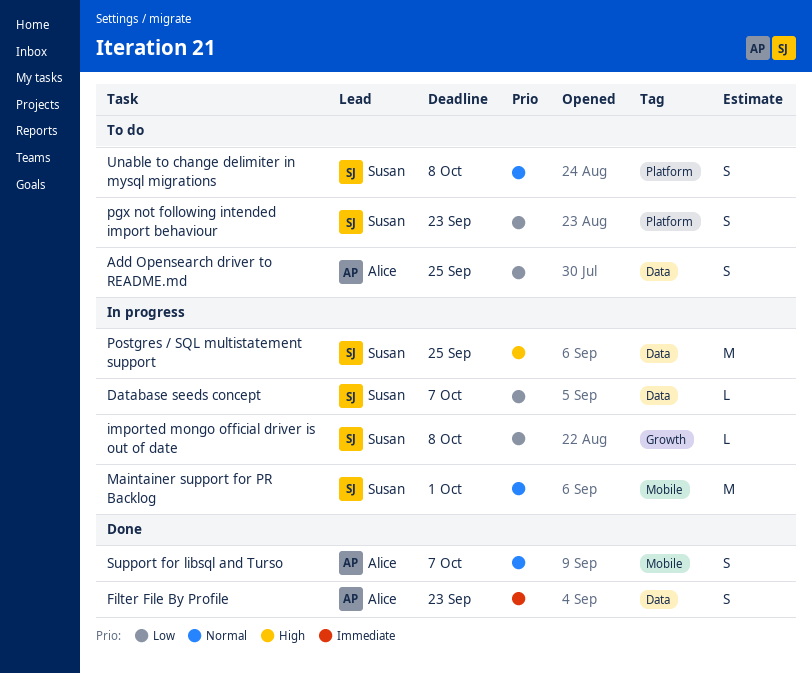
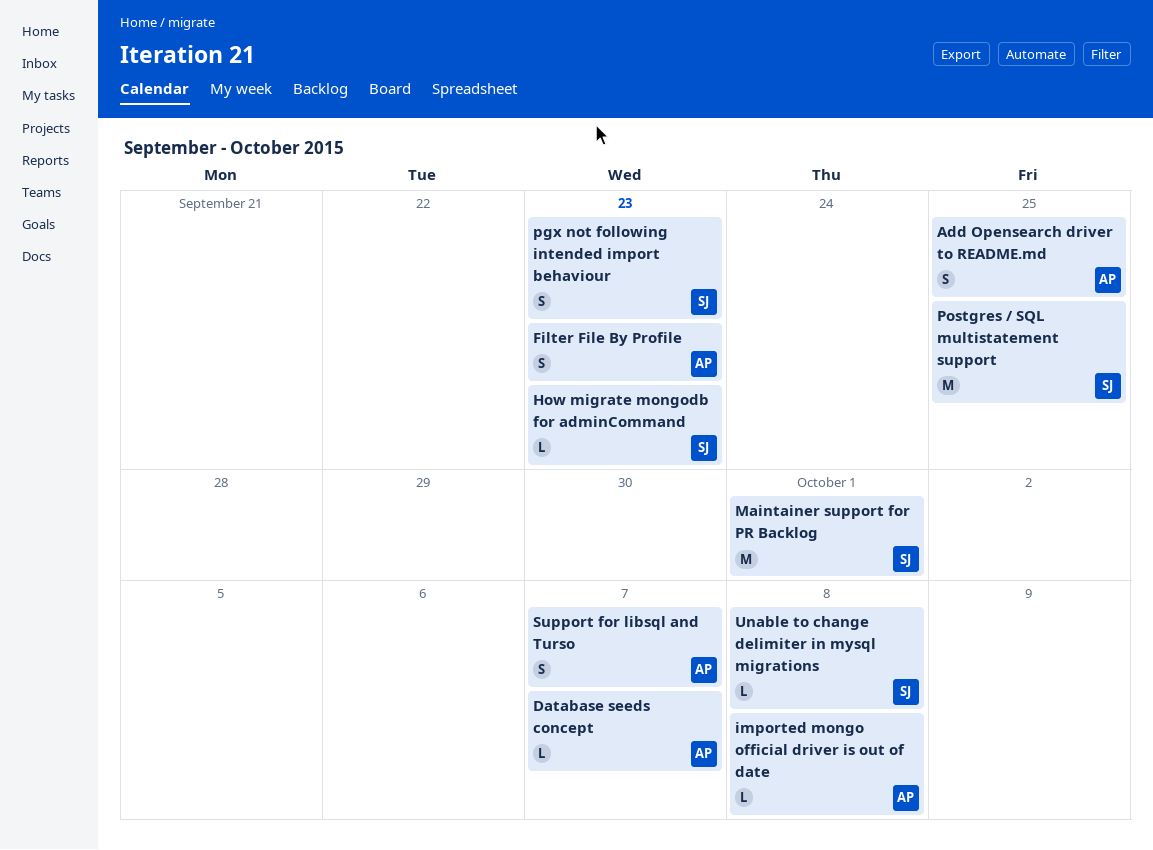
Database seeds concept, owner: Susan -> Alice
How migrate mongodb for adminCommand: none -> present
imported mongo official driver is out of date, owner: Susan -> Alice
Unable to change delimiter in mysql migrations, estimate: S -> L

